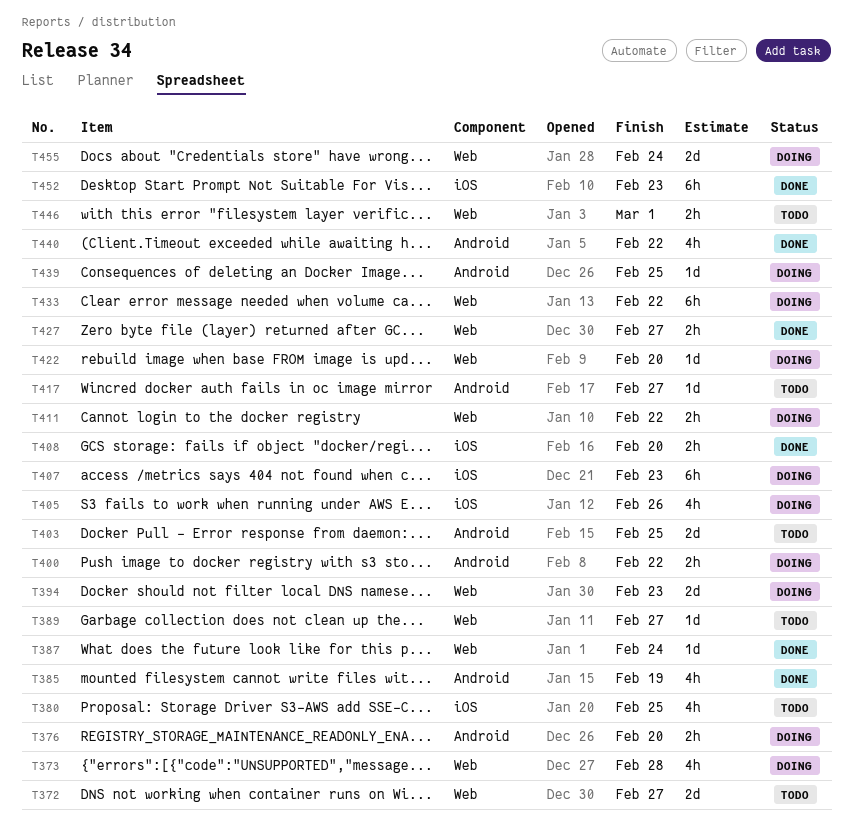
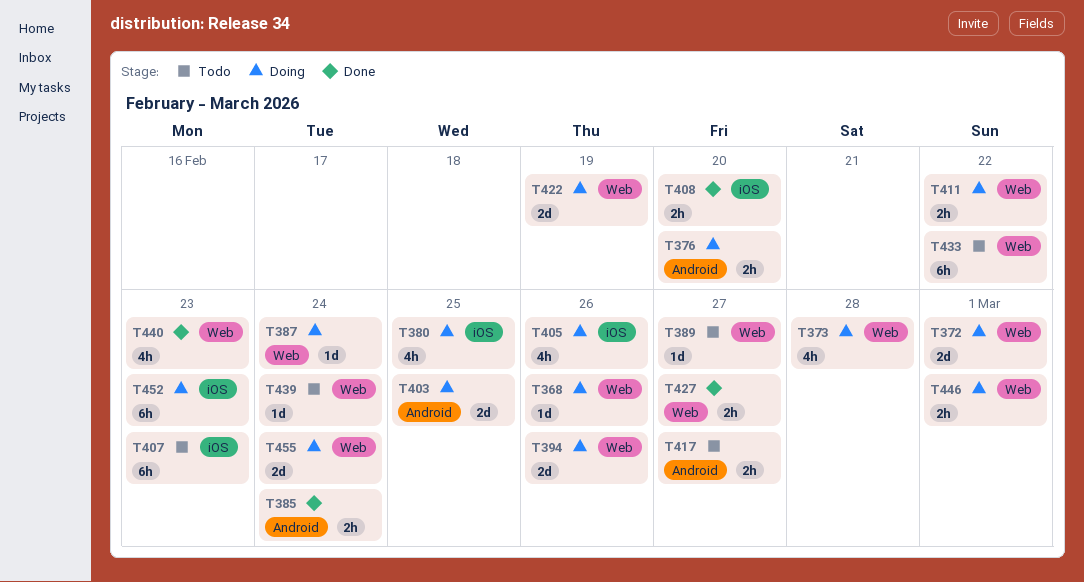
T368: none -> present
T372, status: Todo -> Doing
T372, due: Feb 27 -> Mar 1
T380, status: Todo -> Doing
T385, estimate: 4h -> 2h
T385, due: Feb 19 -> Feb 24
T387, status: Done -> Doing
T394, due: Feb 23 -> Feb 26
T400: present -> none
T403, status: Todo -> Doing
T407, status: Doing -> Todo
T417, estimate: 1d -> 2h
T422, estimate: 1d -> 2d
T422, due: Feb 20 -> Feb 19
T433, status: Doing -> Todo
T439, status: Doing -> Todo
T439, label: Android -> Web
T439, due: Feb 25 -> Feb 24
T440, label: Android -> Web
T440, due: Feb 22 -> Feb 23
T446, status: Todo -> Doing
T452, status: Done -> Doing

